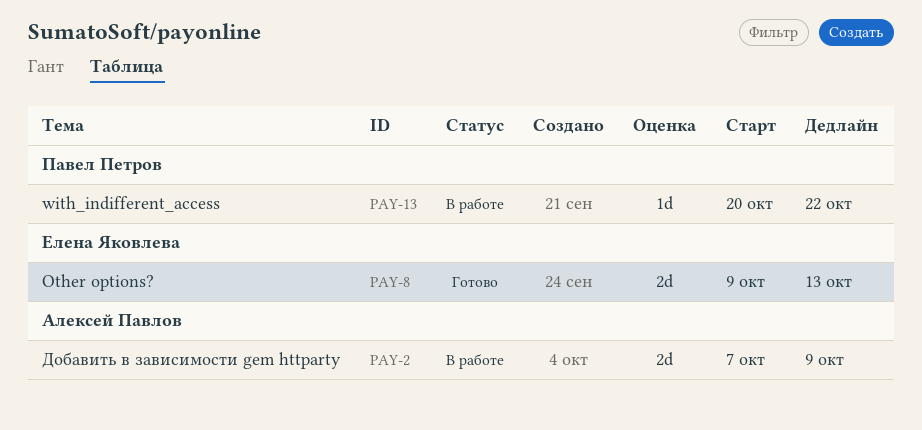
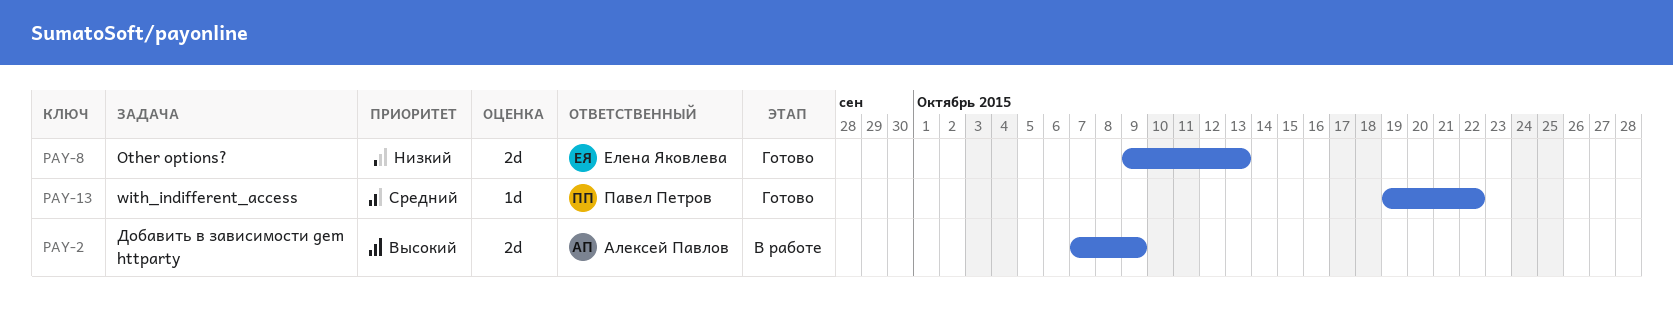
PAY-13, status: В работе -> Готово
PAY-13, start: Oct 20 -> Oct 19

